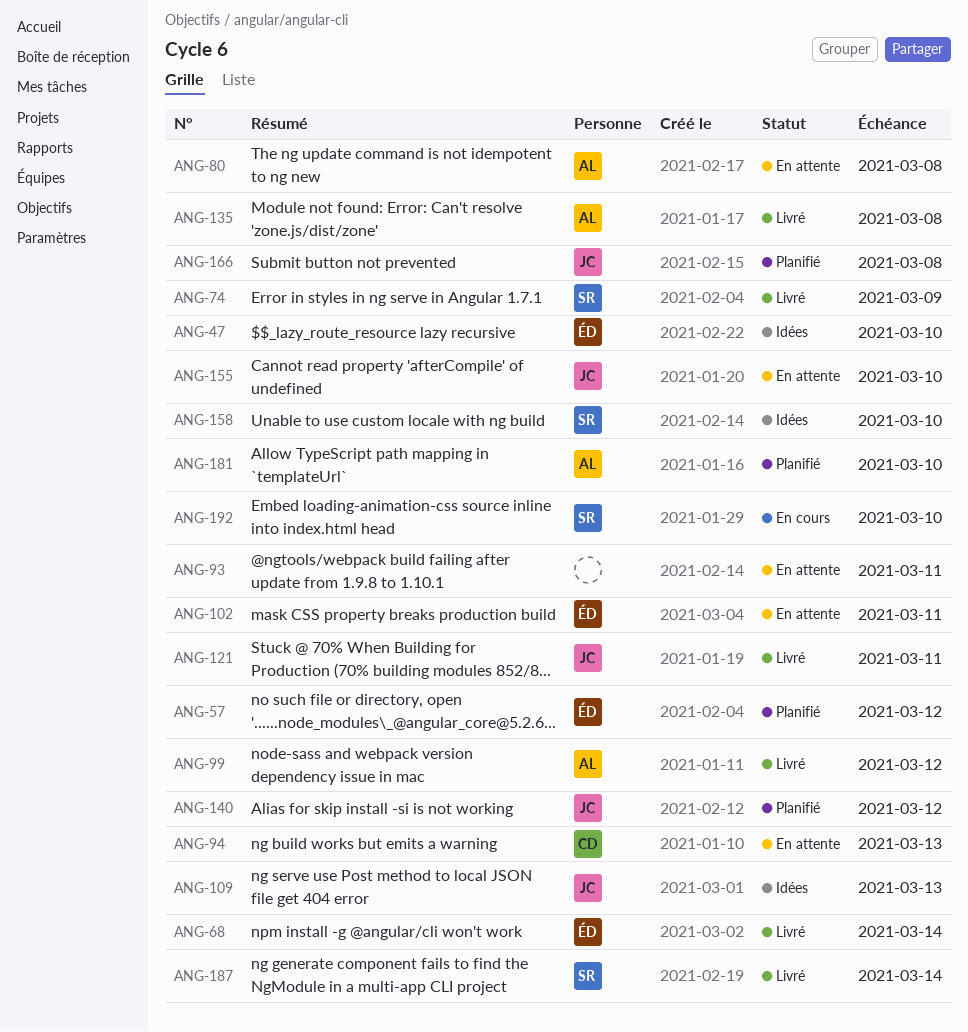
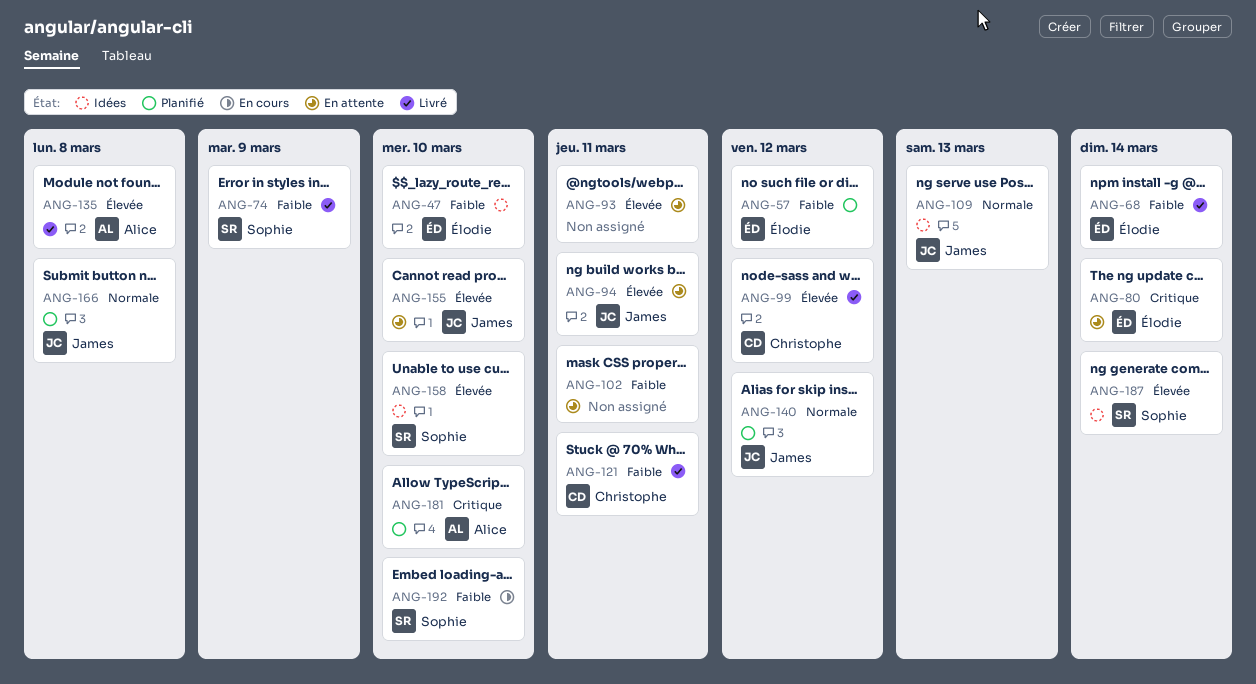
ANG-80, owner: Alice -> Élodie
ANG-80, due: Mar 8 -> Mar 14
ANG-94, owner: Christophe -> James
ANG-94, due: Mar 13 -> Mar 11
ANG-99, owner: Alice -> Christophe
ANG-102, owner: Élodie -> none
ANG-121, owner: James -> Christophe
ANG-187, status: Livré -> Idées

